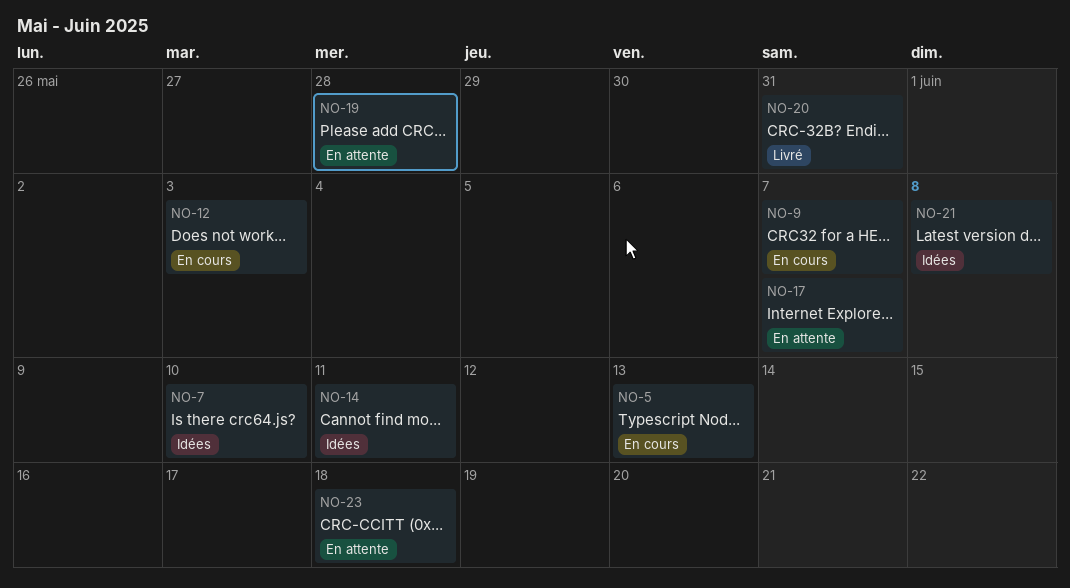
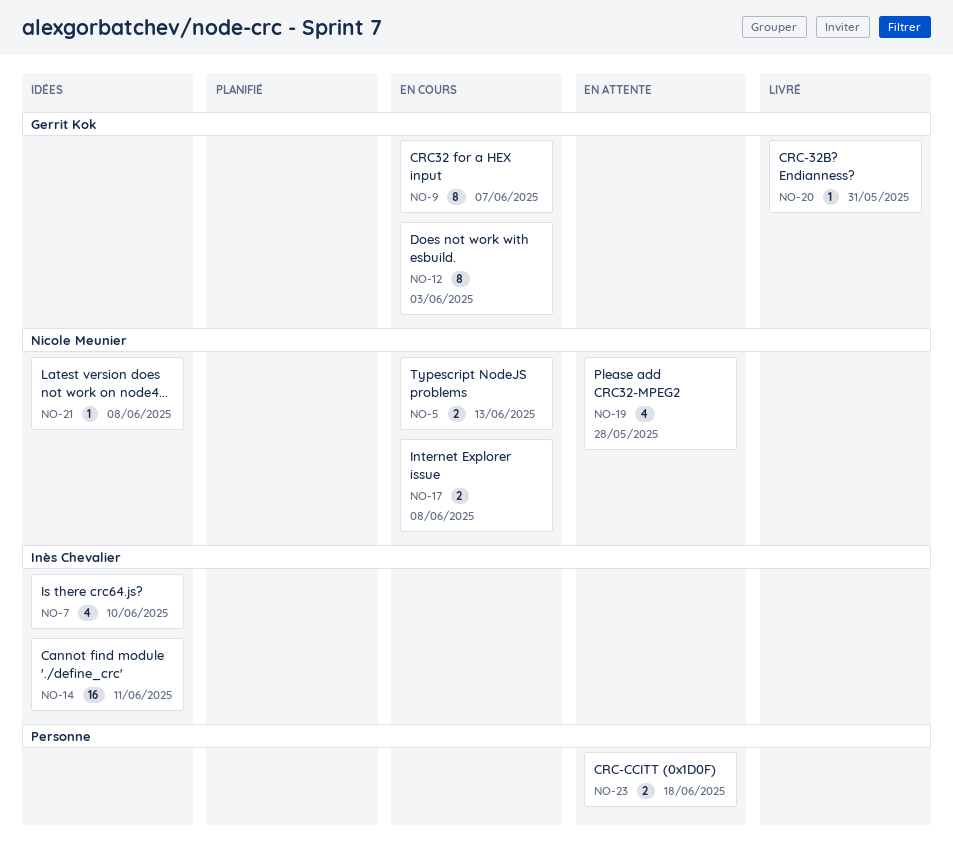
NO-17, status: En attente -> En cours
NO-17, due: Jun 7 -> Jun 8

